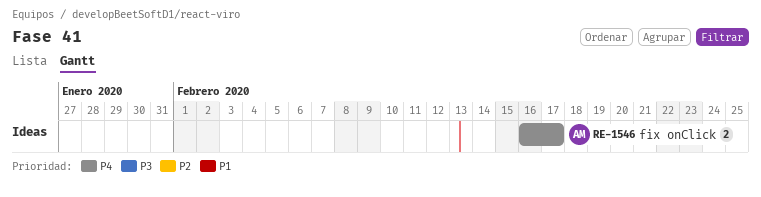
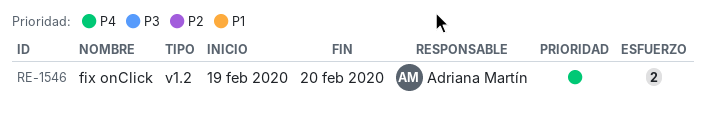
RE-1546, start: Feb 16 -> Feb 19
RE-1546, due: Feb 17 -> Feb 20

